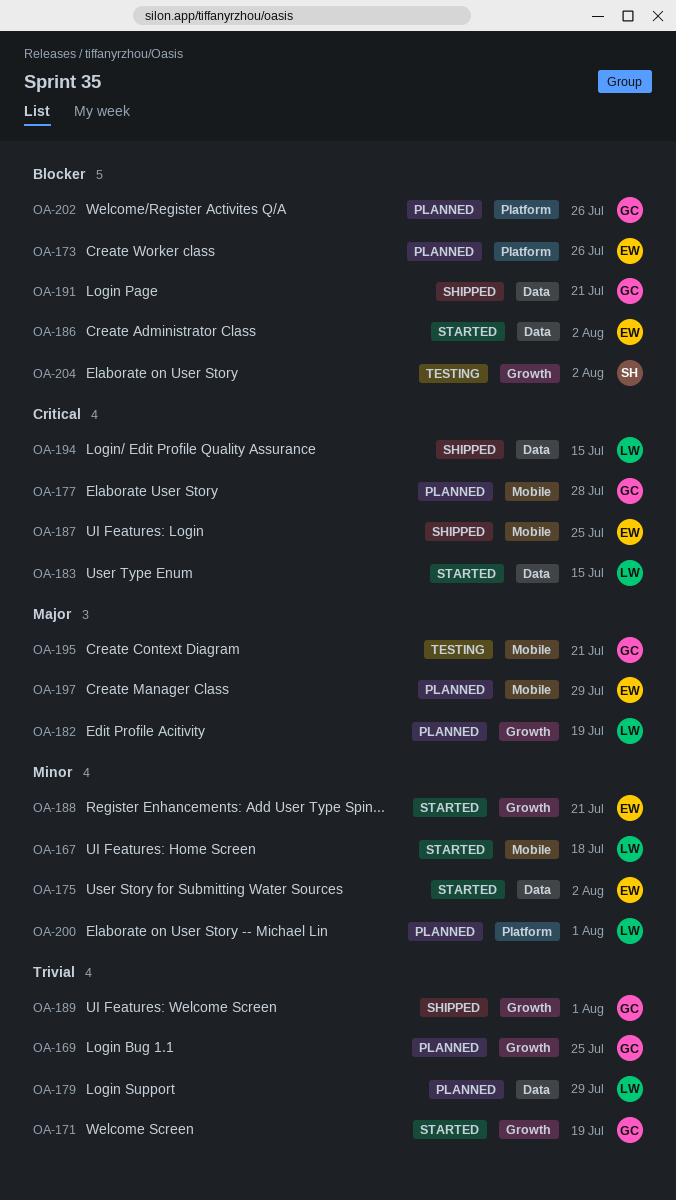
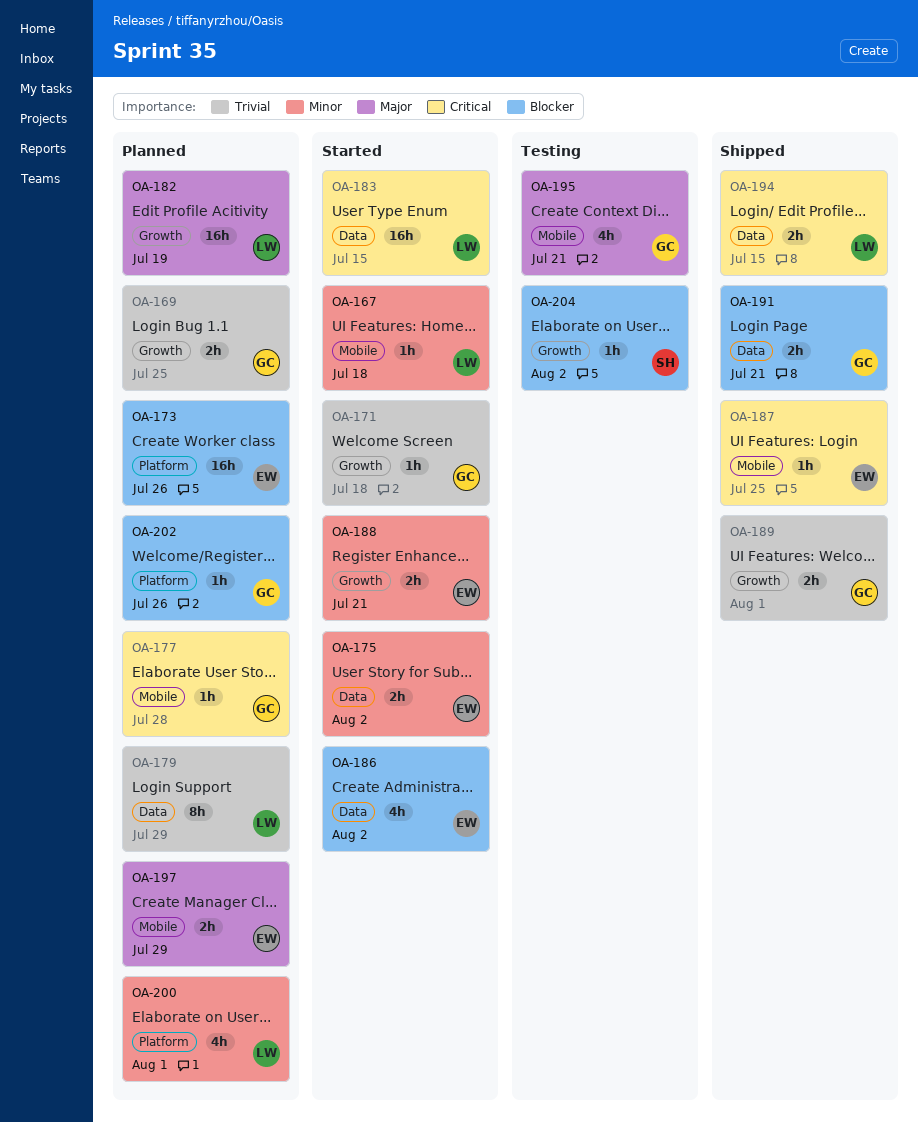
OA-171, due: Jul 19 -> Jul 18

